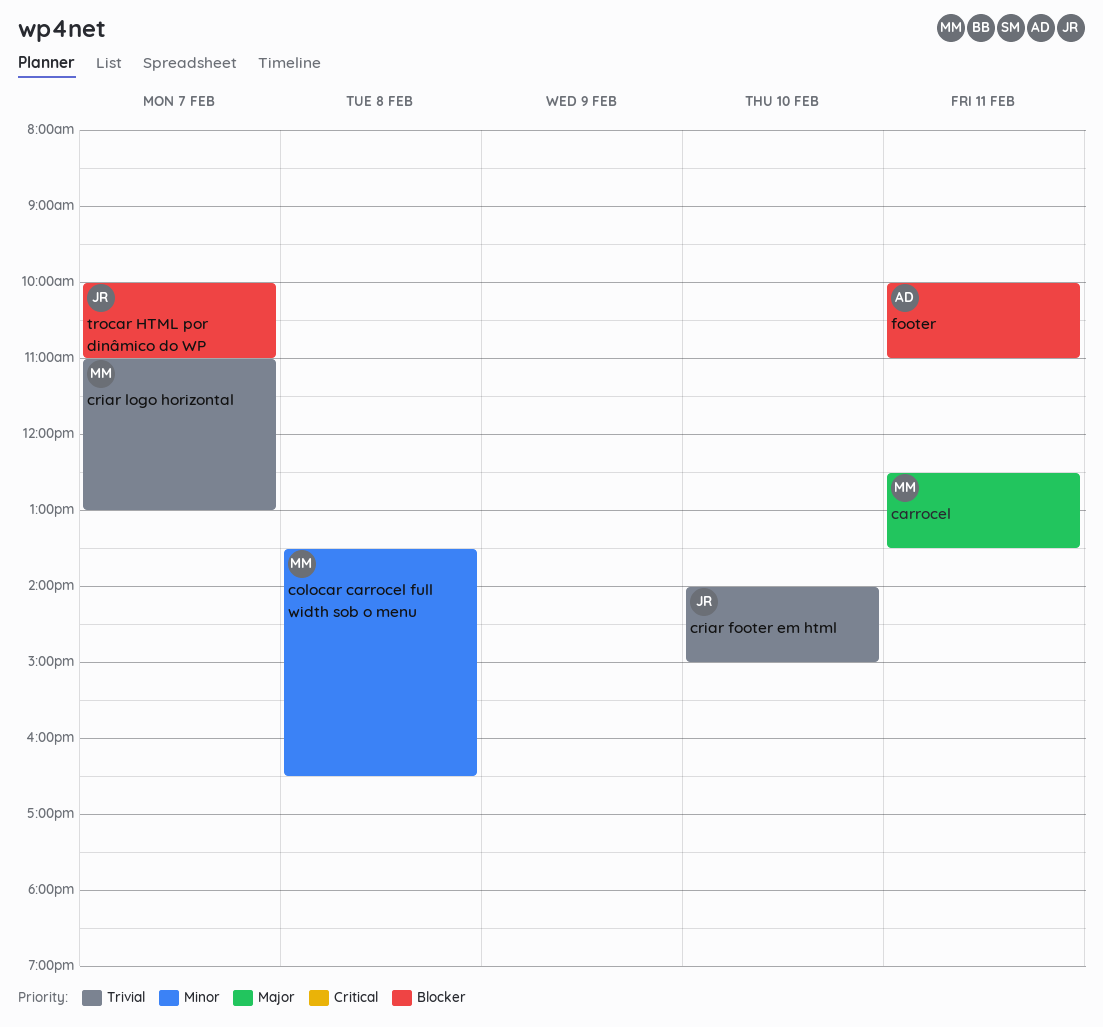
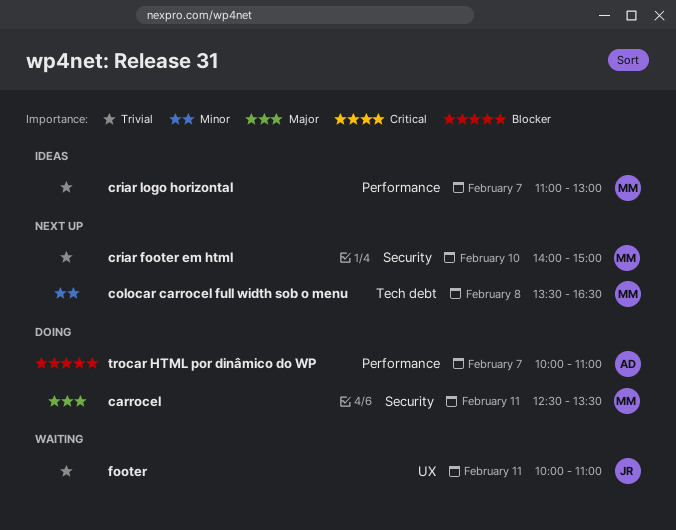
criar footer em html, owner: JR -> MM
footer, owner: AD -> JR
footer, priority: Blocker -> Trivial
trocar HTML por dinâmico do WP, owner: JR -> AD

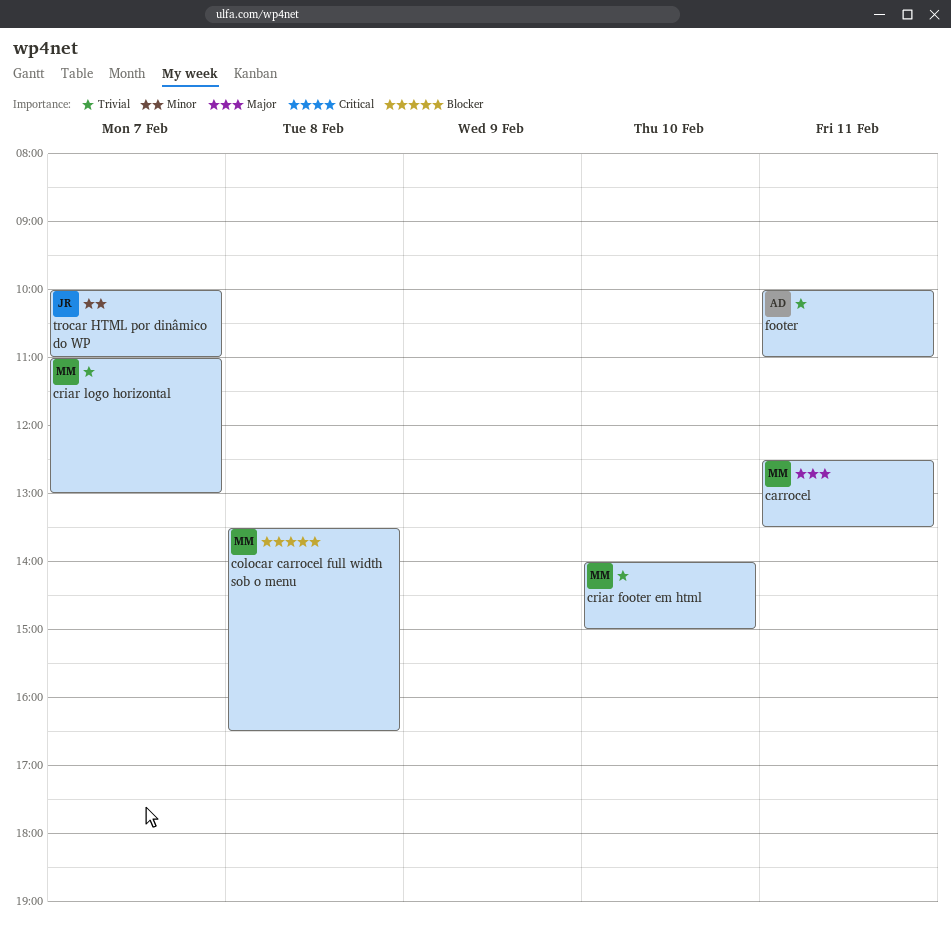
colocar carrocel full width sob o menu, priority: Minor -> Blocker
footer, owner: JR -> AD
trocar HTML por dinâmico do WP, owner: AD -> JR
trocar HTML por dinâmico do WP, priority: Blocker -> Minor

